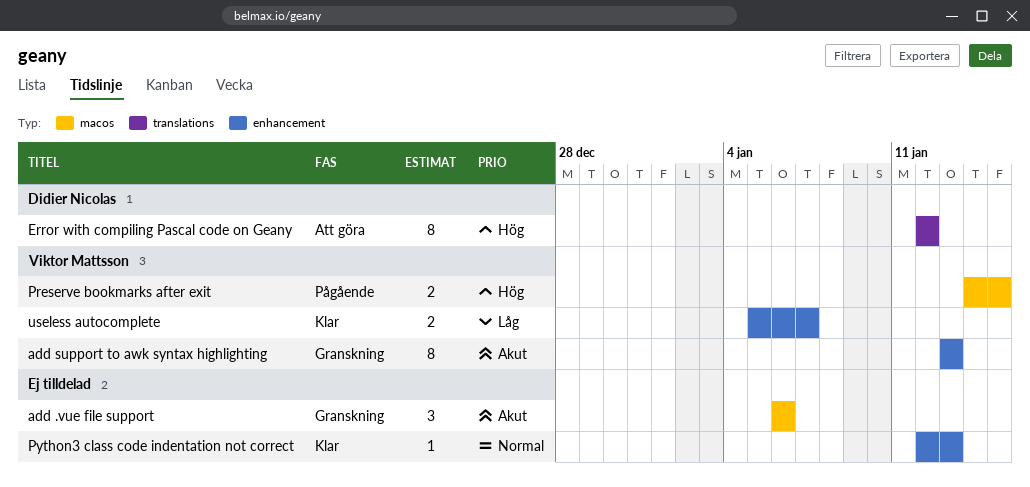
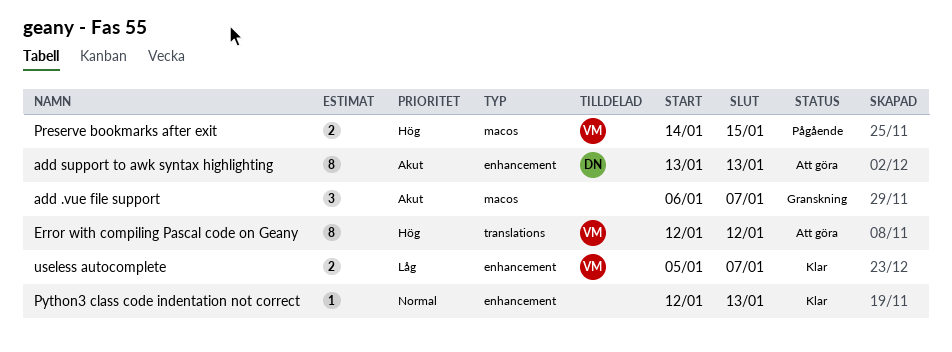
add .vue file support, due: Jan 6 -> Jan 7
add support to awk syntax highlighting, status: Granskning -> Att göra
add support to awk syntax highlighting, owner: Viktor Mattsson -> Didier Nicolas
Error with compiling Pascal code on Geany, owner: Didier Nicolas -> Viktor Mattsson

